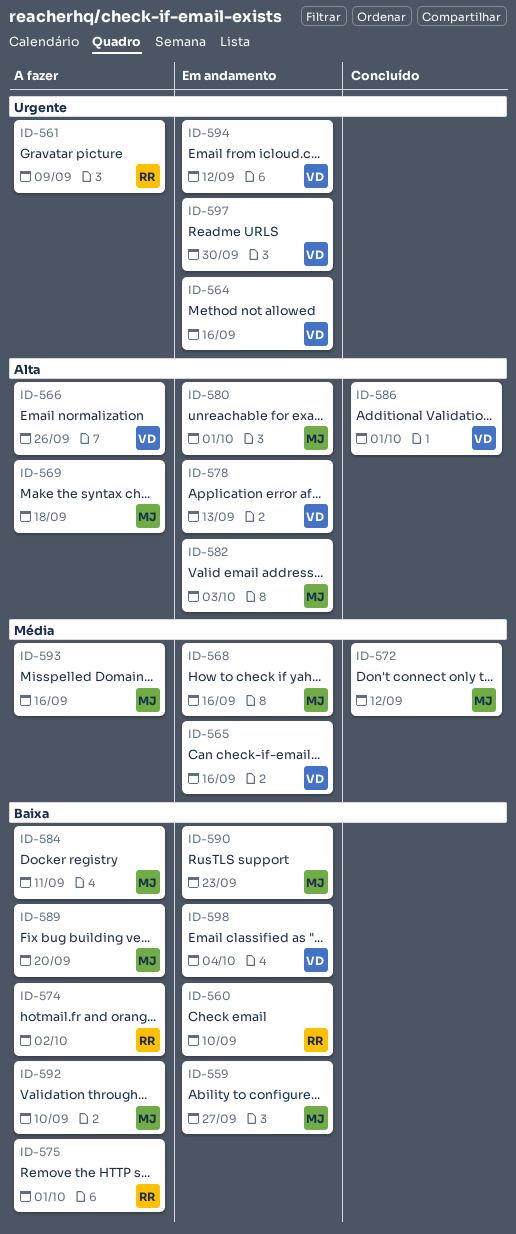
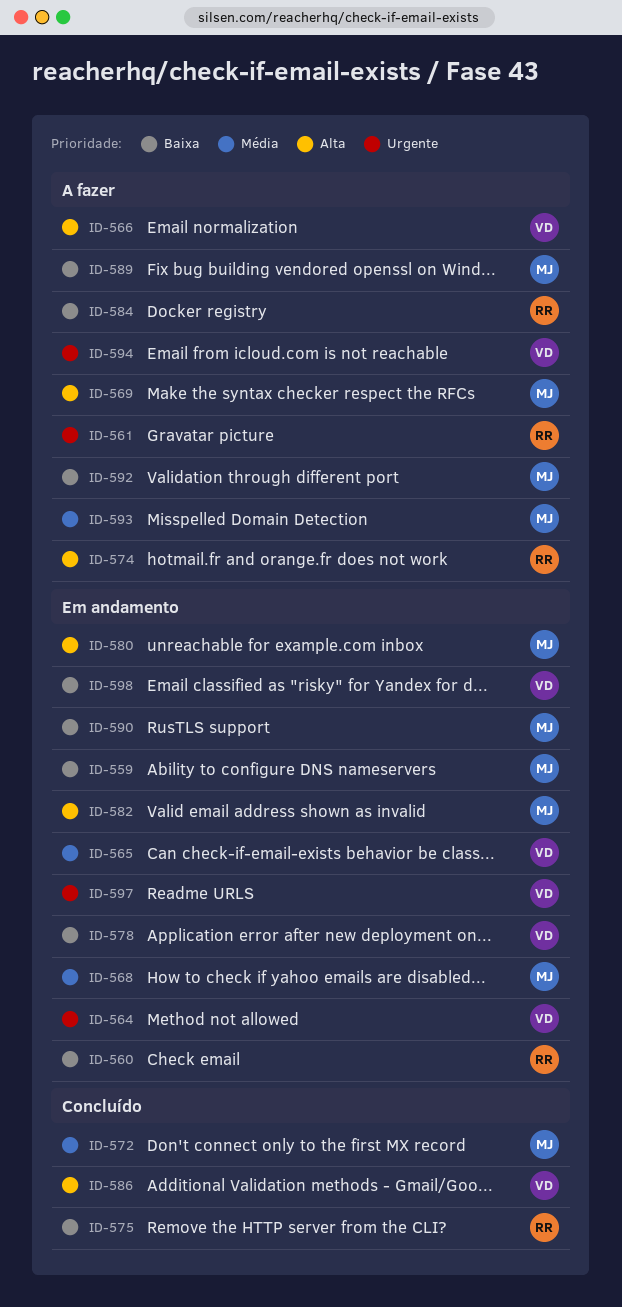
ID-574, priority: Baixa -> Alta
ID-575, status: A fazer -> Concluído
ID-578, priority: Alta -> Baixa
ID-584, owner: MJ -> RR
ID-594, status: Em andamento -> A fazer

